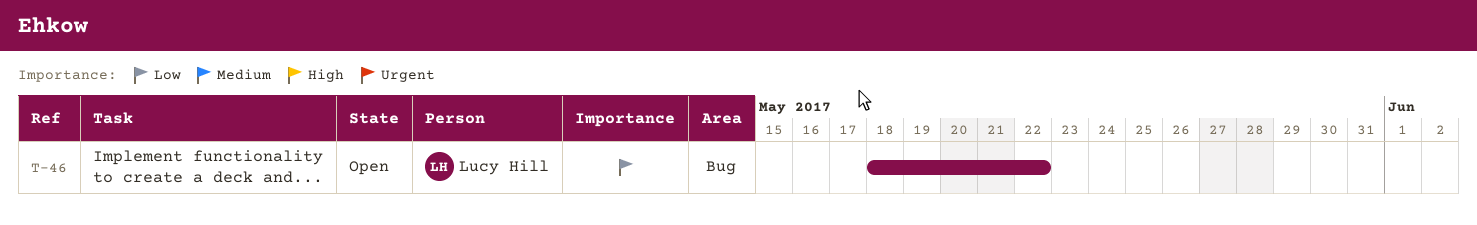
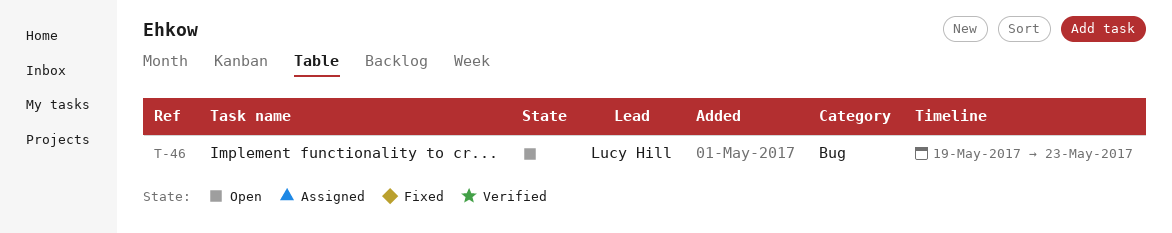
T-46, start: May 18 -> May 19
T-46, due: May 22 -> May 23

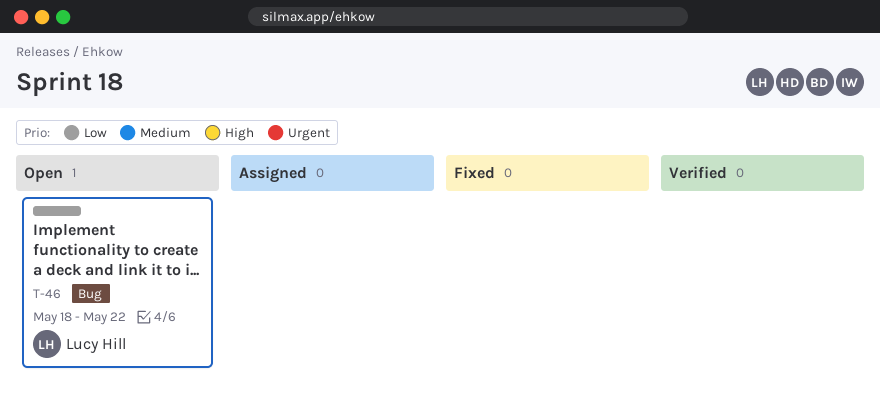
T-46, start: May 19 -> May 18
T-46, due: May 23 -> May 22

